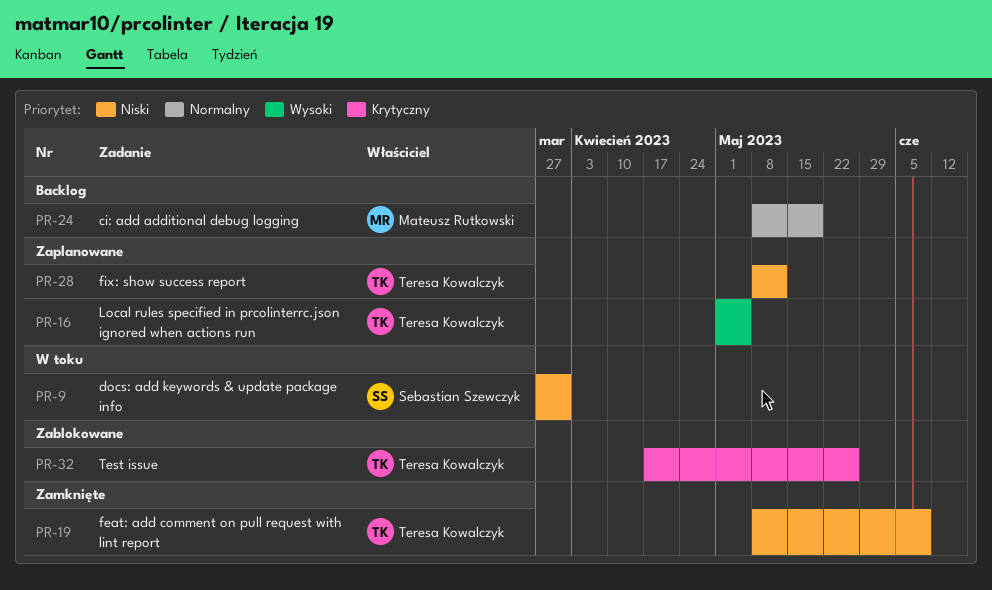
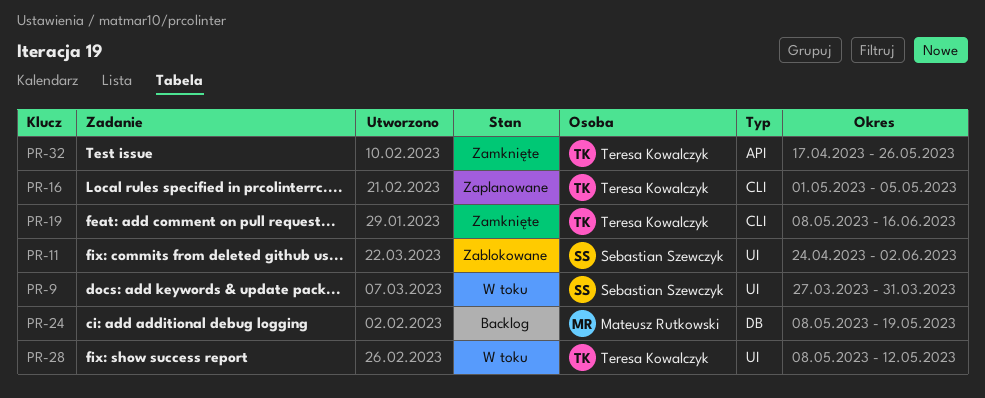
PR-11: none -> present
PR-19, due: Jun 9 -> Jun 16
PR-28, status: Zaplanowane -> W toku
PR-32, status: Zablokowane -> Zamknięte

